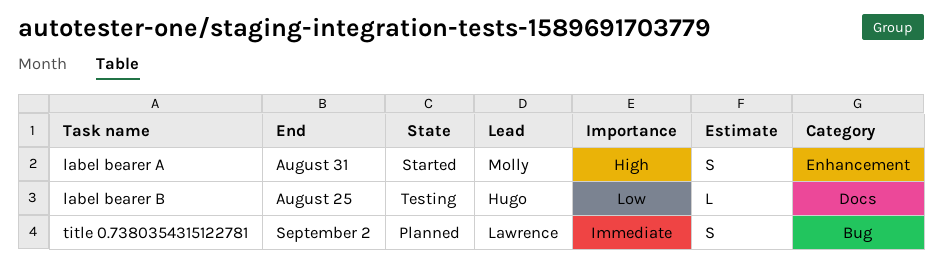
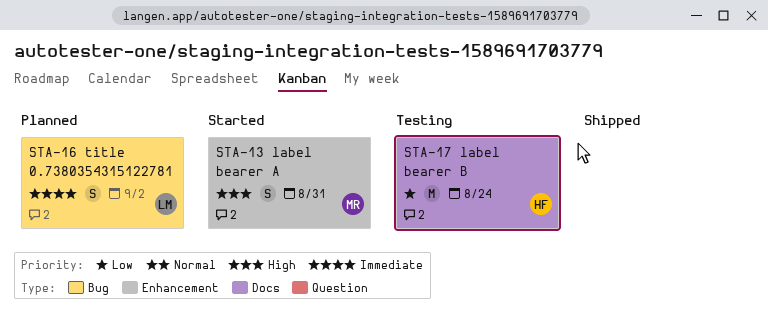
label bearer B, estimate: L -> M
label bearer B, due: Aug 25 -> Aug 24

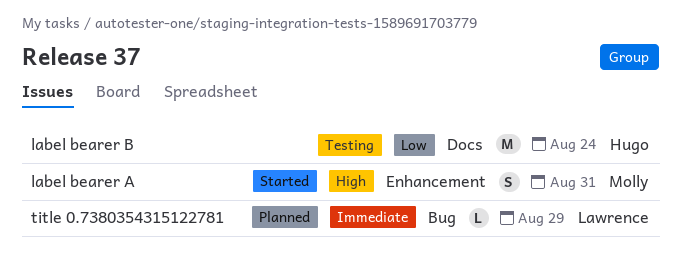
title 0.7380354315122781, estimate: S -> L
title 0.7380354315122781, due: Sep 2 -> Aug 29

